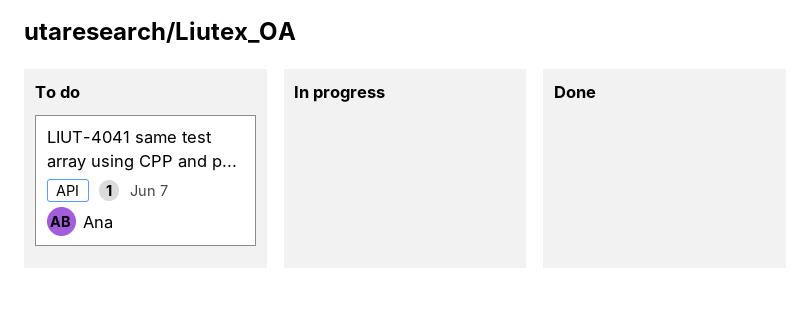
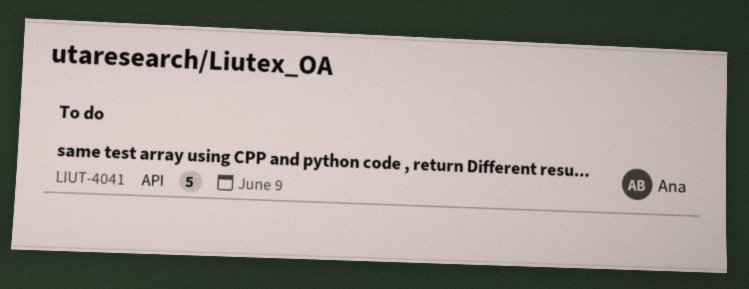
LIUT-4041, estimate: 1 -> 5
LIUT-4041, due: Jun 7 -> Jun 9

